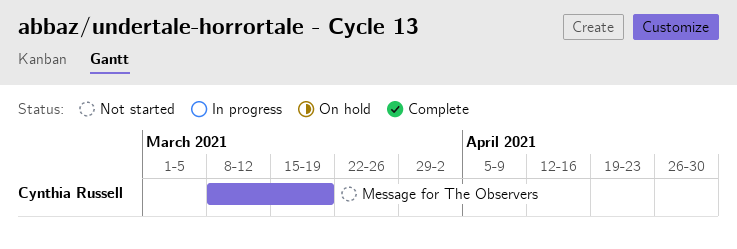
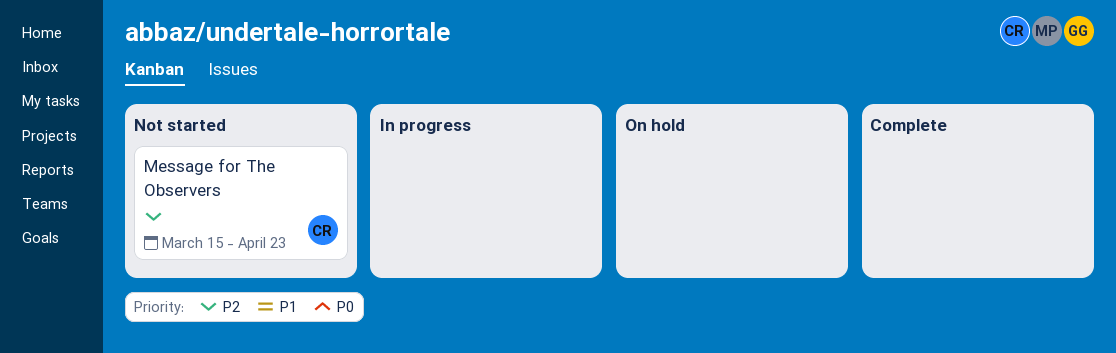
Message for The Observers, start: Mar 8 -> Mar 15
Message for The Observers, due: Mar 19 -> Apr 23

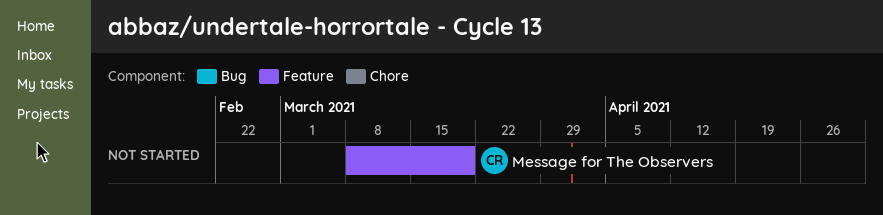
Message for The Observers, start: Mar 15 -> Mar 8
Message for The Observers, due: Apr 23 -> Mar 19

